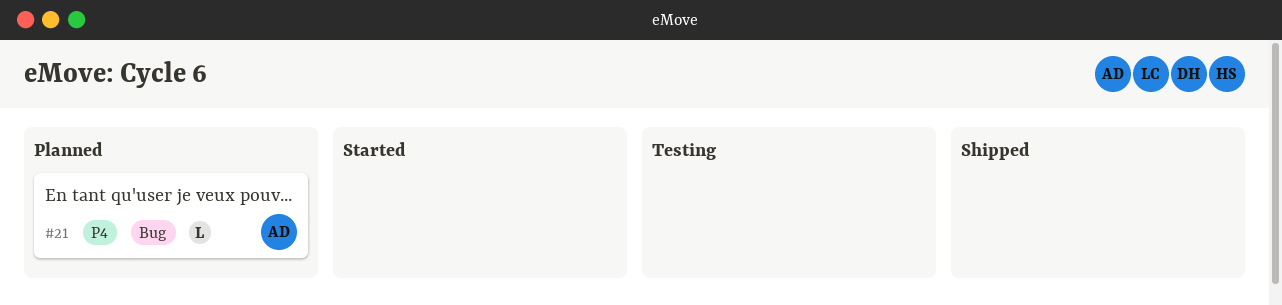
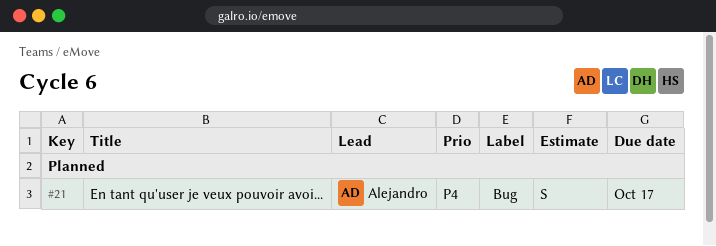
#21, estimate: L -> S

